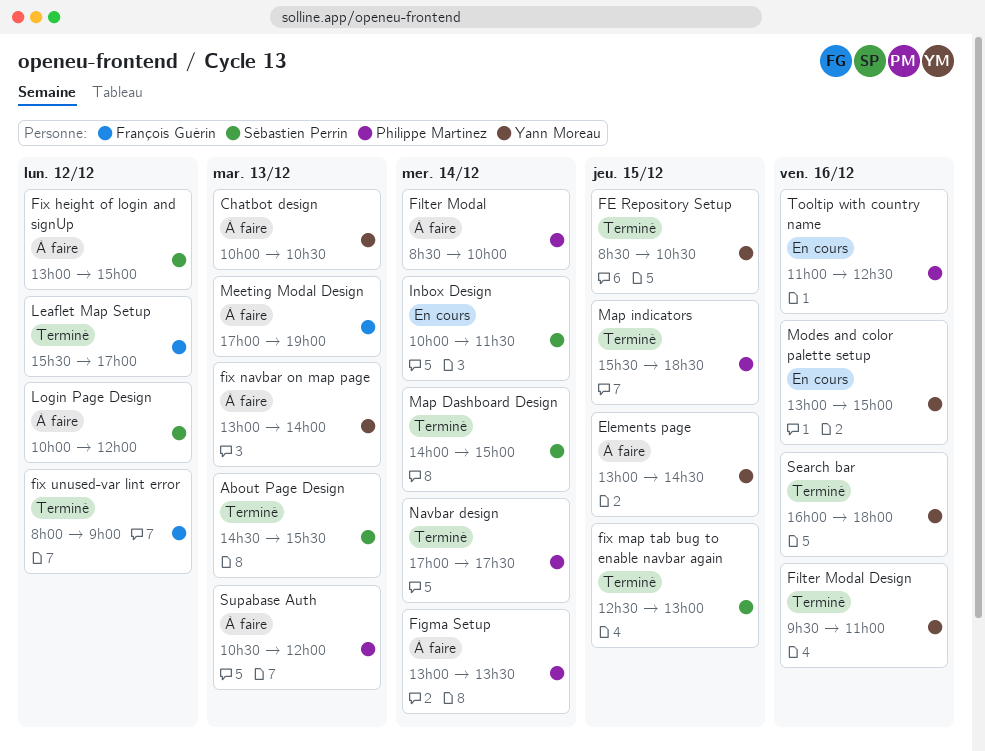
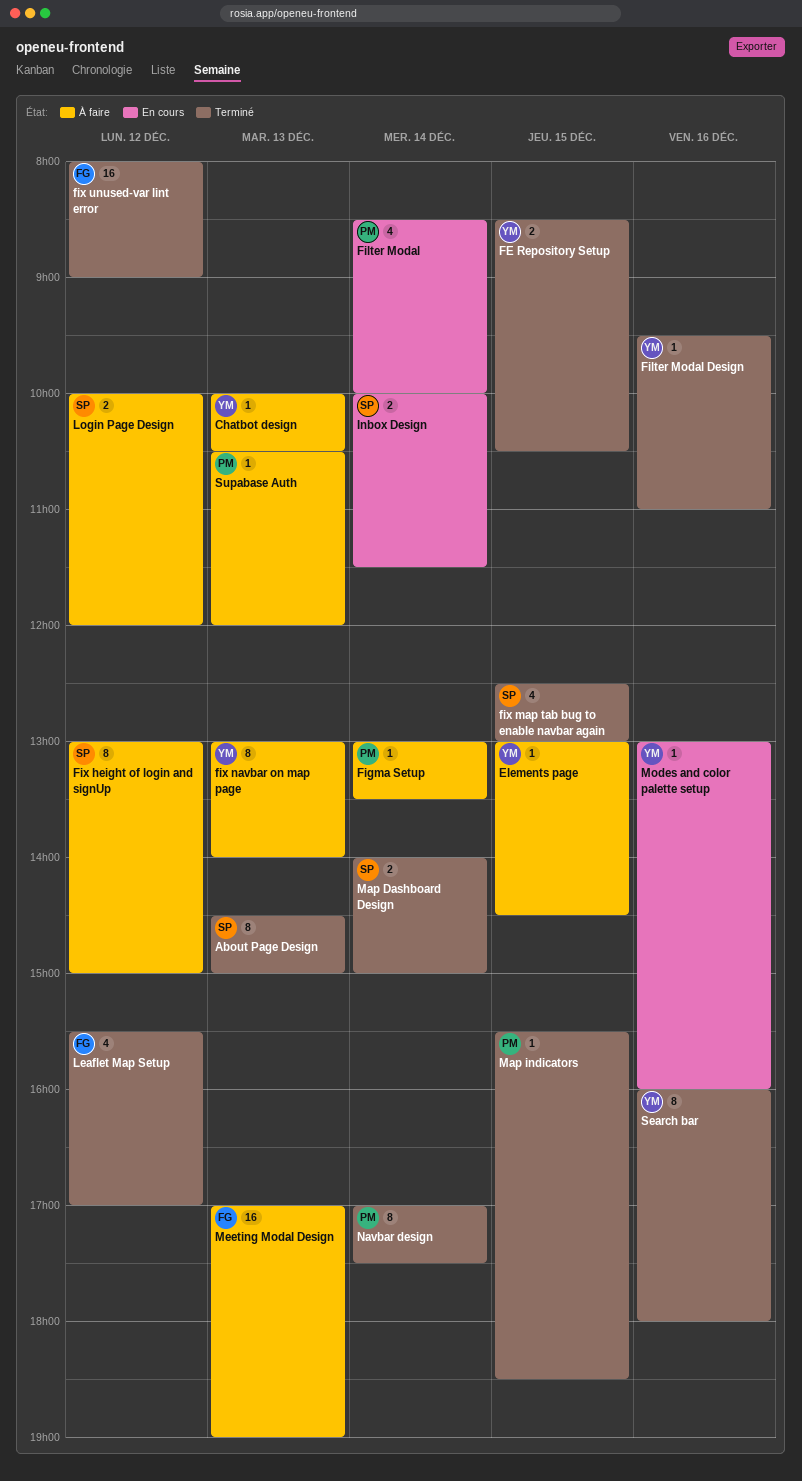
About Page Design, ends: 15:30 -> 15:00
Filter Modal, status: À faire -> En cours
Modes and color palette setup, ends: 15:00 -> 16:00
Tooltip with country name: present -> none

